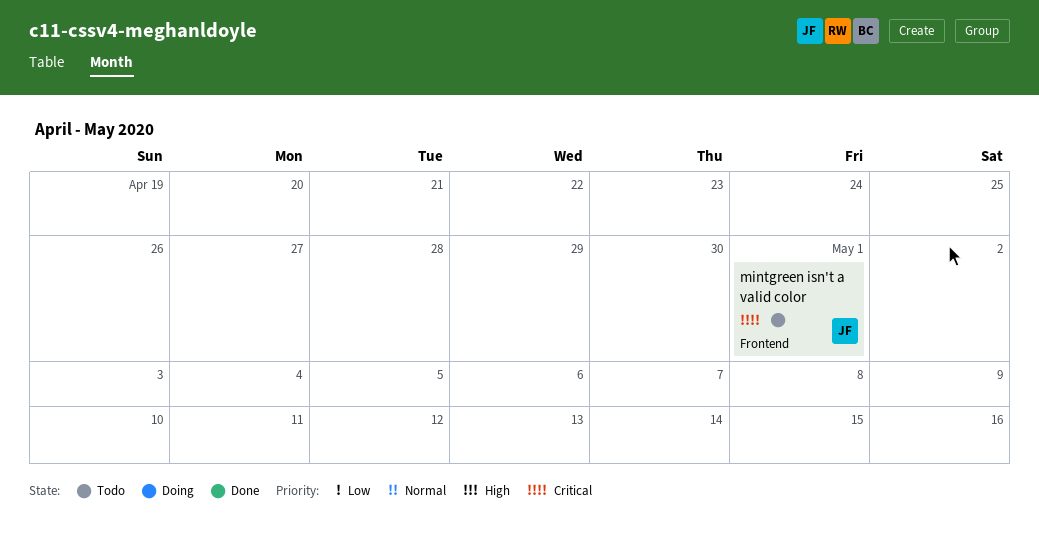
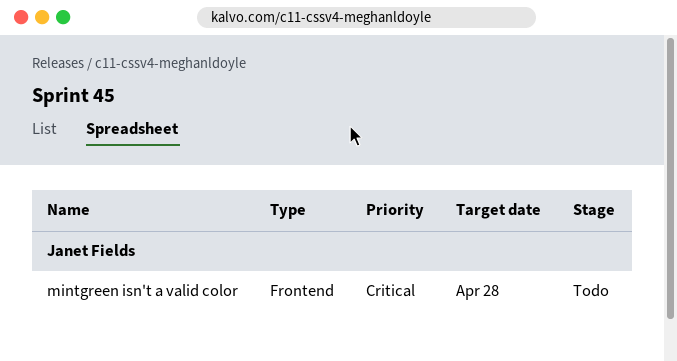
mintgreen isn't a valid color, due: May 1 -> Apr 28

